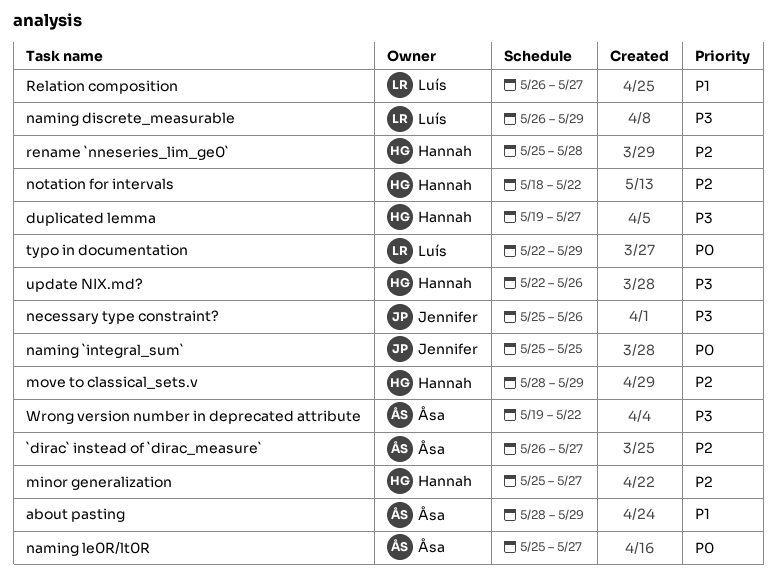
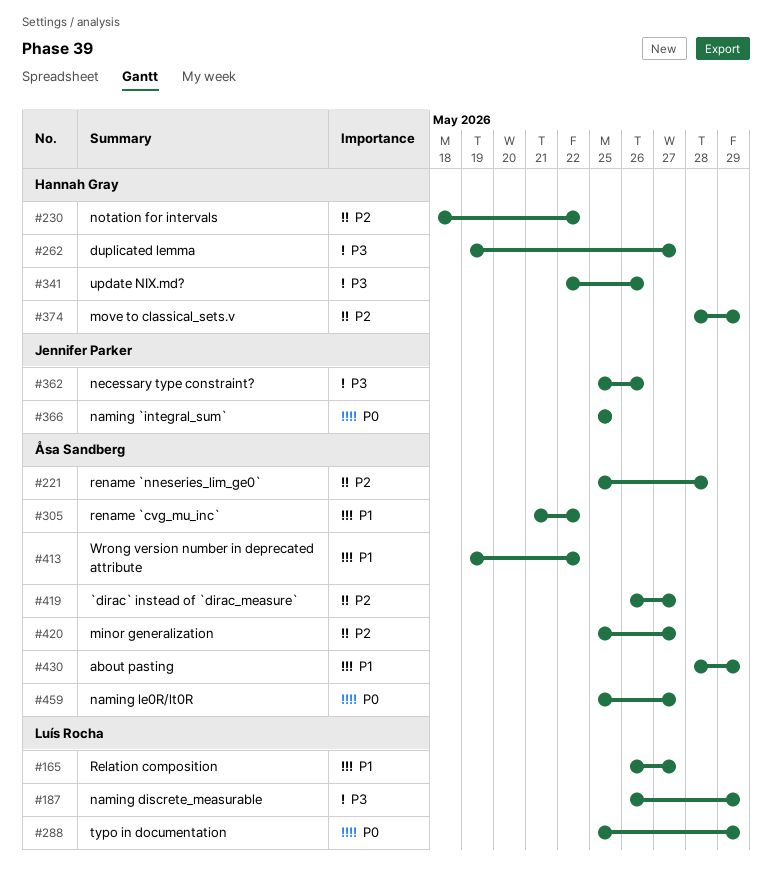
minor generalization, owner: Hannah Gray -> Åsa Sandberg
rename `cvg_mu_inc`: none -> present
rename `nneseries_lim_ge0`, owner: Hannah Gray -> Åsa Sandberg
typo in documentation, start: May 22 -> May 25
Wrong version number in deprecated attribute, priority: P3 -> P1

